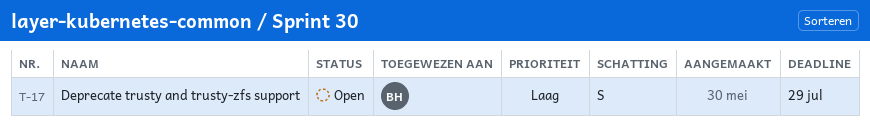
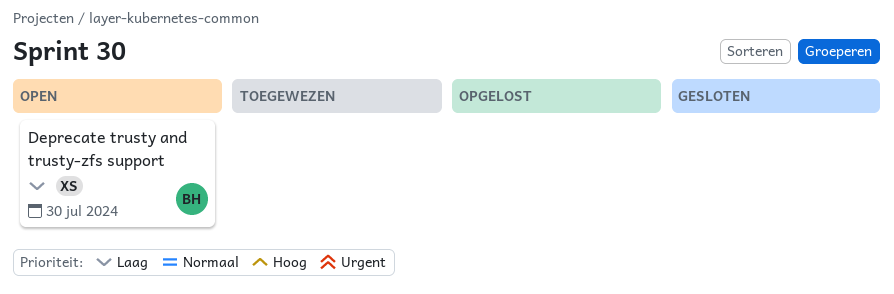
Deprecate trusty and trusty-zfs support, estimate: S -> XS
Deprecate trusty and trusty-zfs support, due: Jul 29 -> Jul 30

